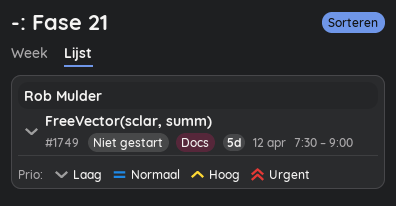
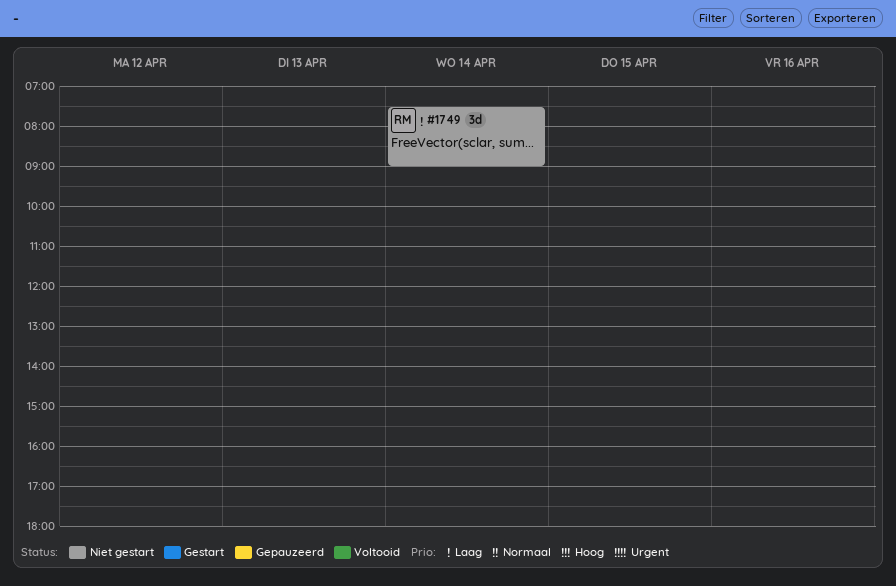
#1749, estimate: 5d -> 3d
#1749, day: Apr 12 -> Apr 14

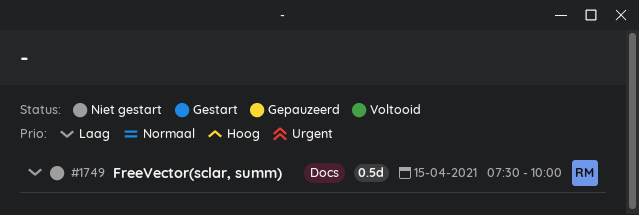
#1749, estimate: 3d -> 0.5d
#1749, day: Apr 14 -> Apr 15
#1749, ends: 09:00 -> 10:00

